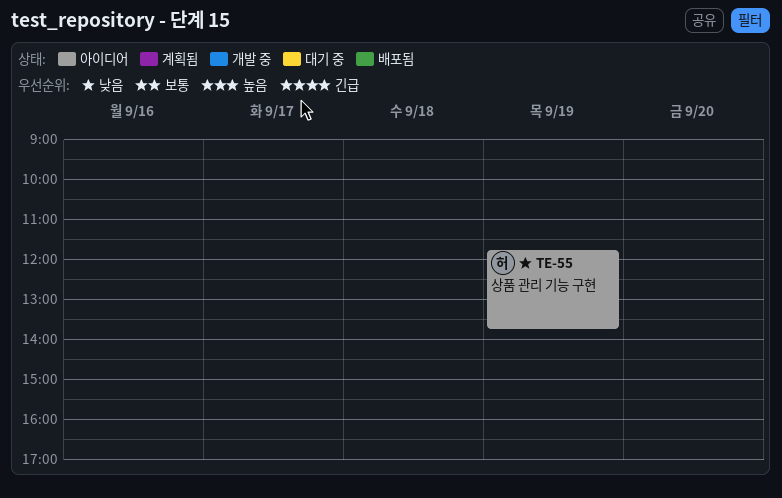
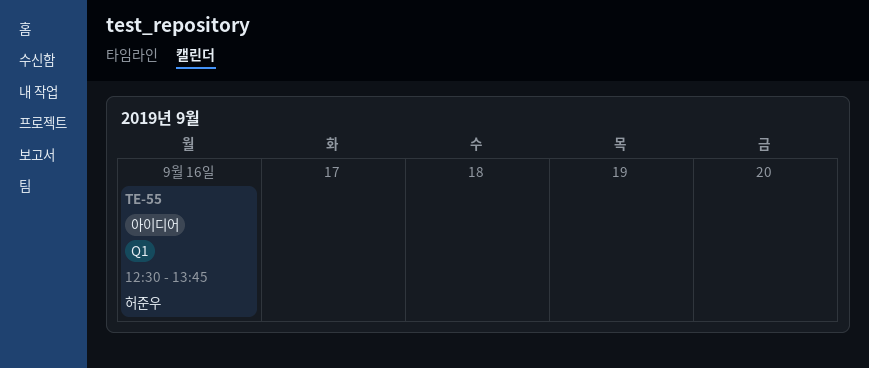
TE-55, day: Sep 19 -> Sep 16
TE-55, begins: 11:45 -> 12:30

